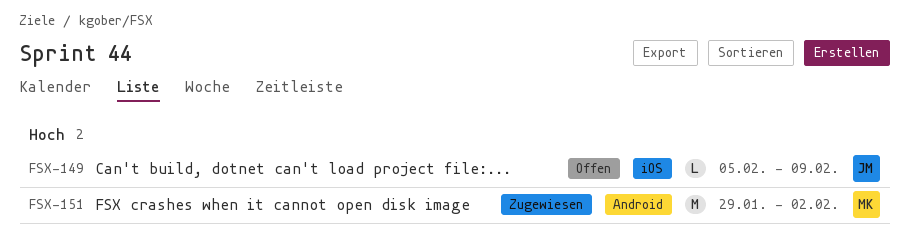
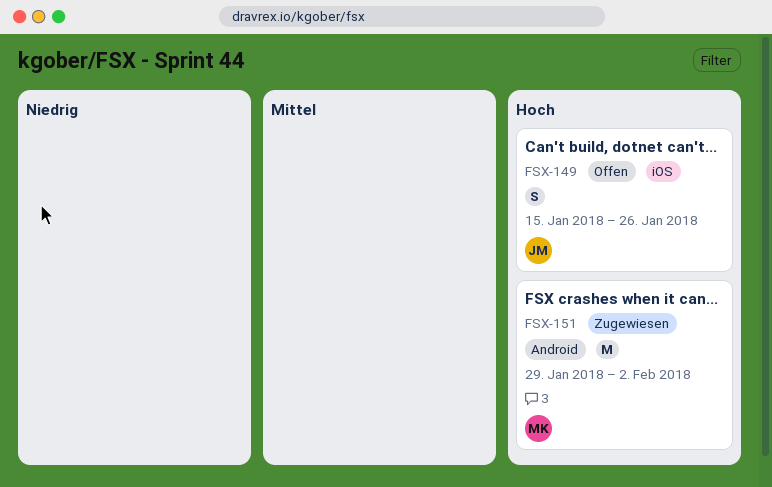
FSX-149, estimate: L -> S
FSX-149, start: Feb 5 -> Jan 15
FSX-149, due: Feb 9 -> Jan 26

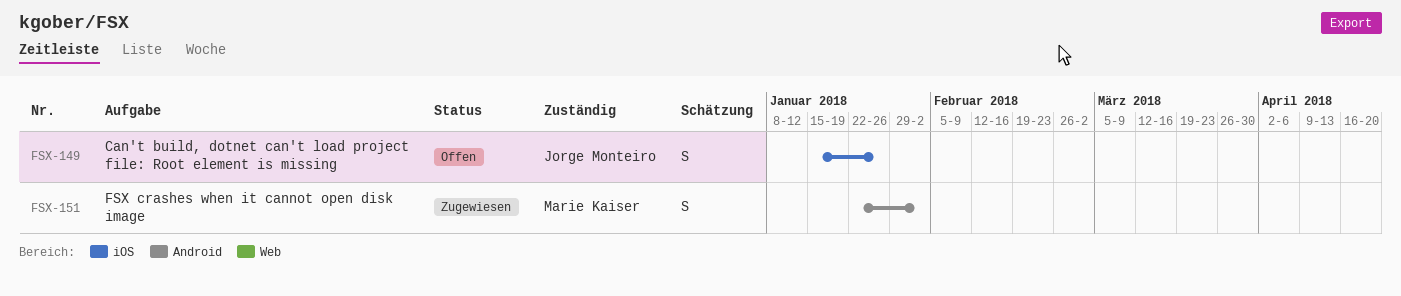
FSX-151, estimate: M -> S
FSX-151, start: Jan 29 -> Jan 22

